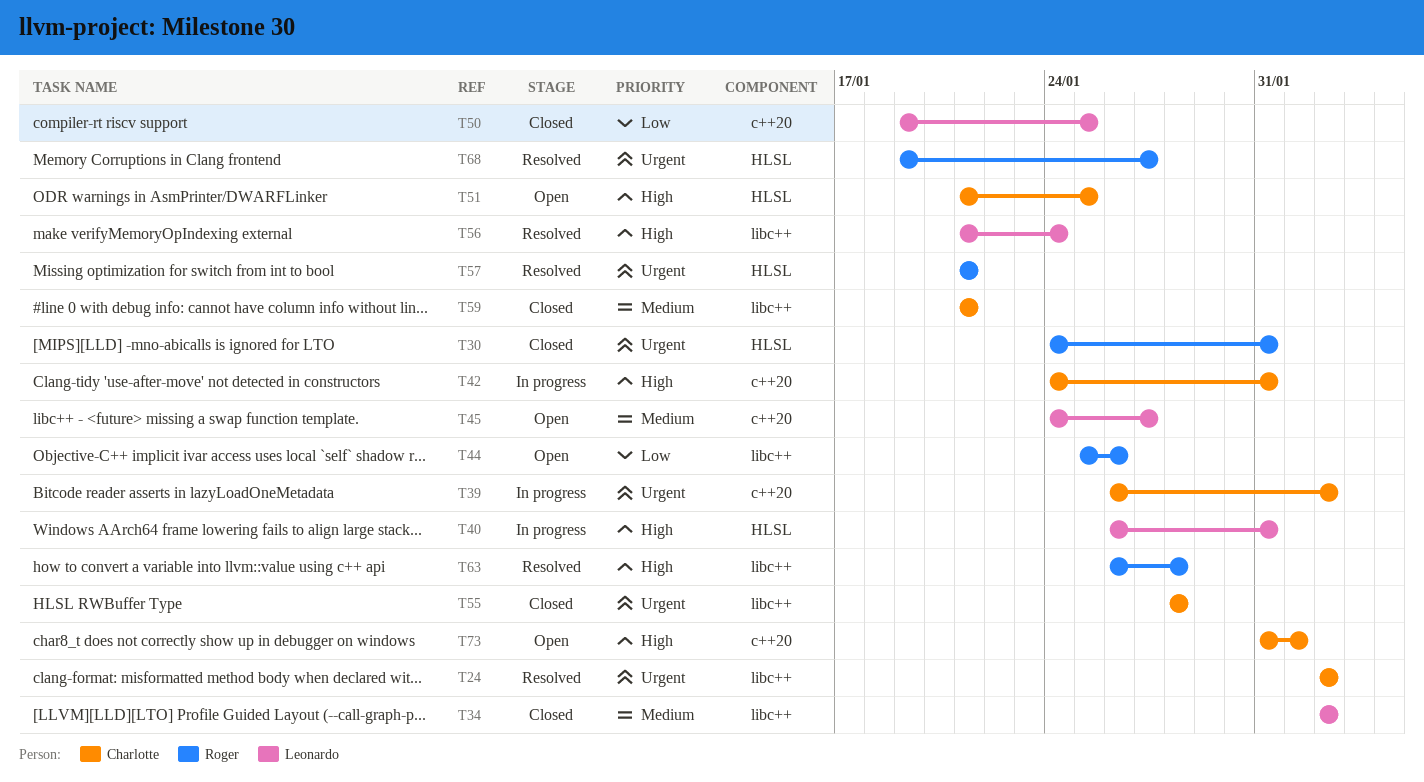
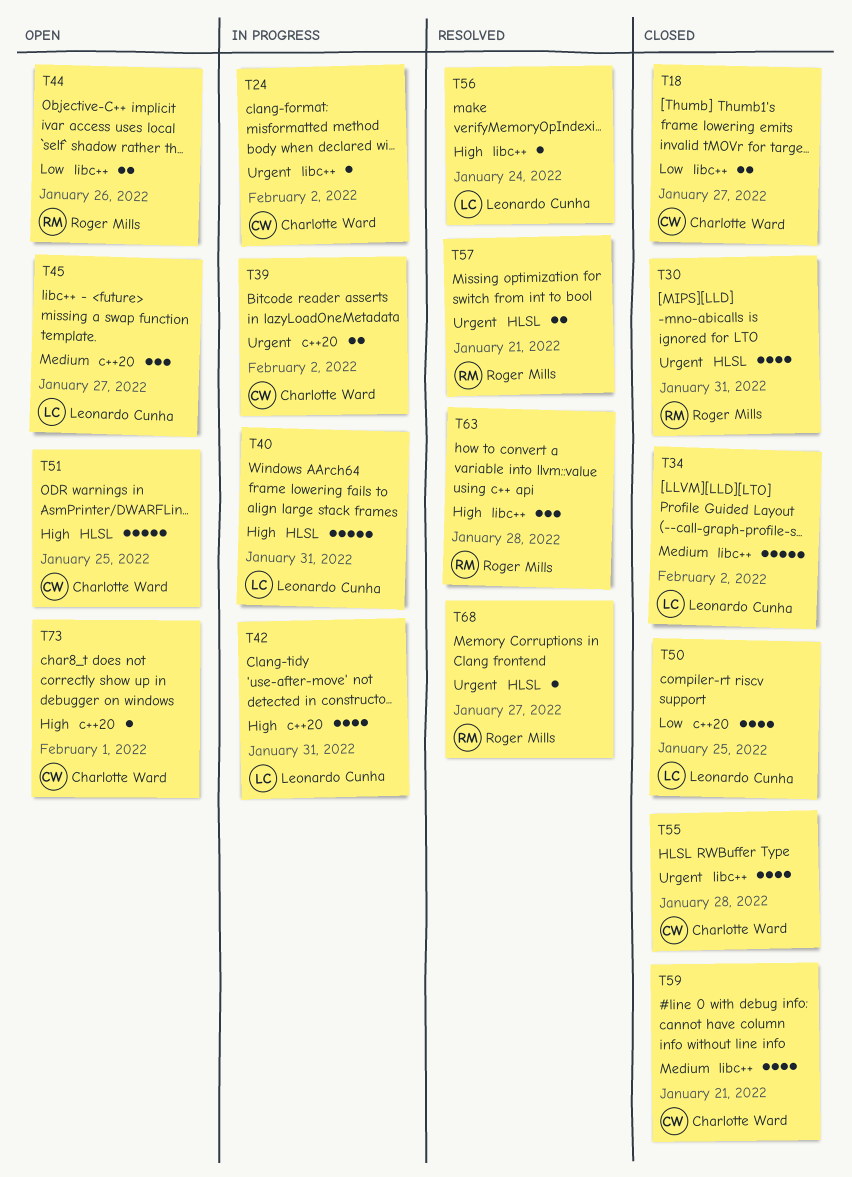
T18: none -> present
T24, status: Resolved -> In progress
T42, owner: Charlotte Ward -> Leonardo Cunha

